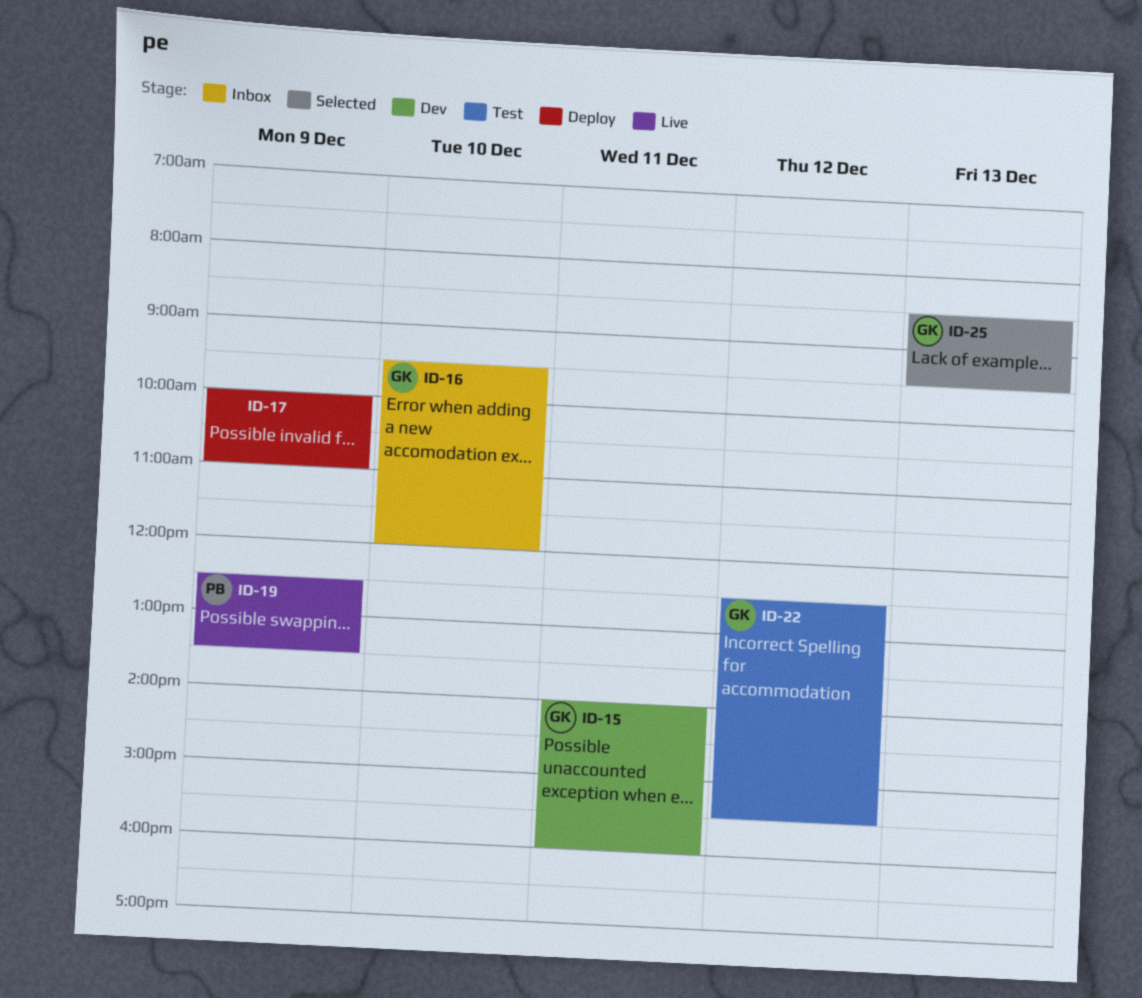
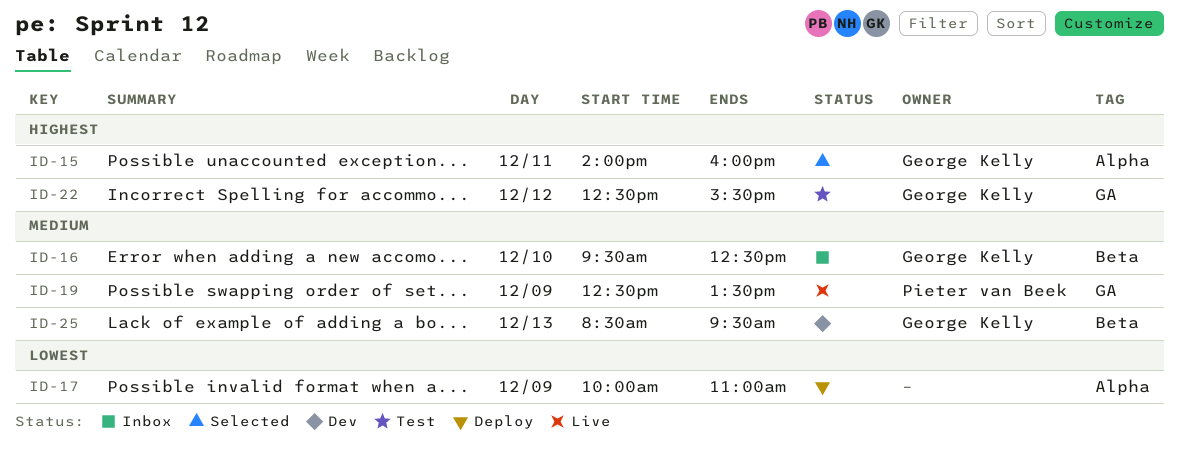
ID-15, status: Dev -> Selected
ID-16, ends: 12:00 -> 12:30
ID-25, status: Selected -> Dev

